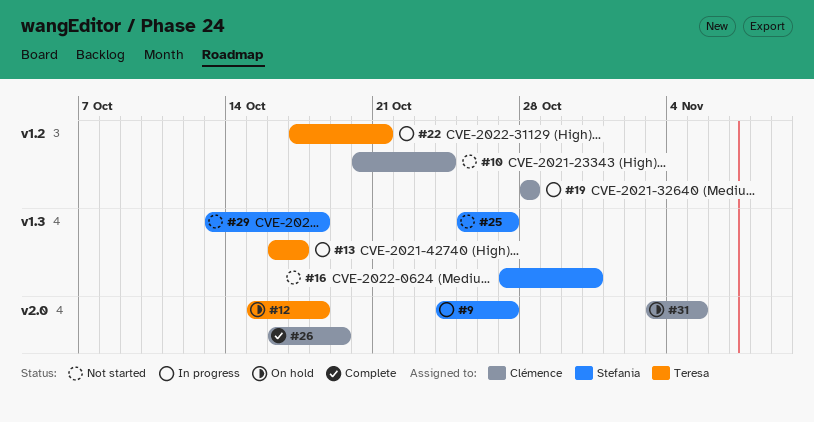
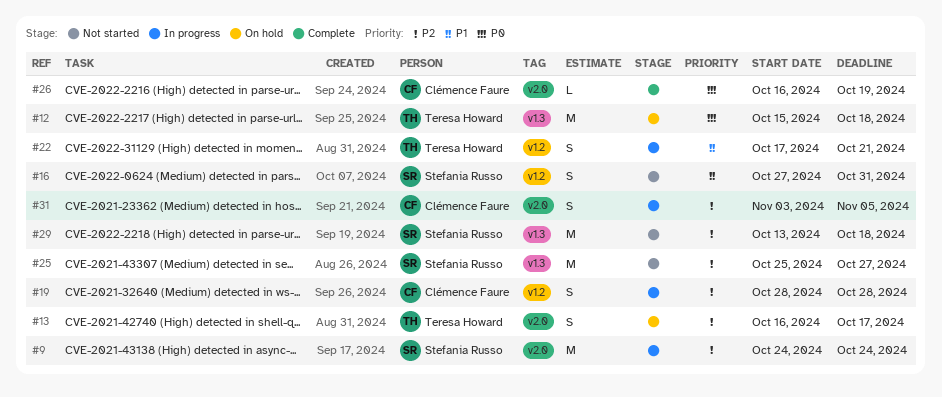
#9, due: Oct 27 -> Oct 24
#10: present -> none
#12, label: v2.0 -> v1.3
#13, status: In progress -> On hold
#13, label: v1.3 -> v2.0
#16, label: v1.3 -> v1.2
#31, status: On hold -> In progress

